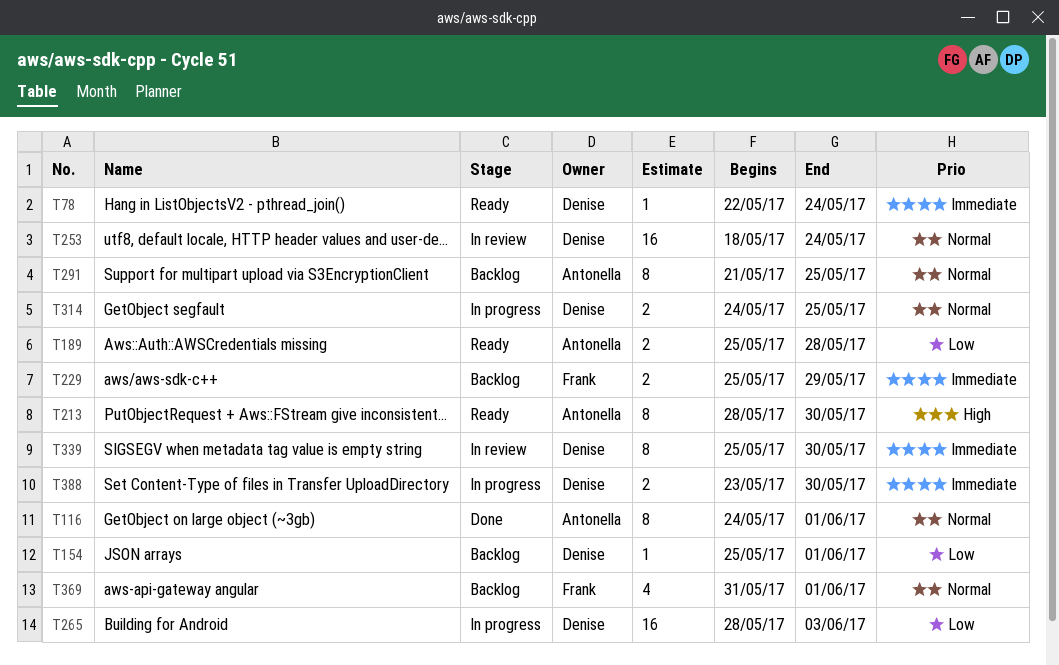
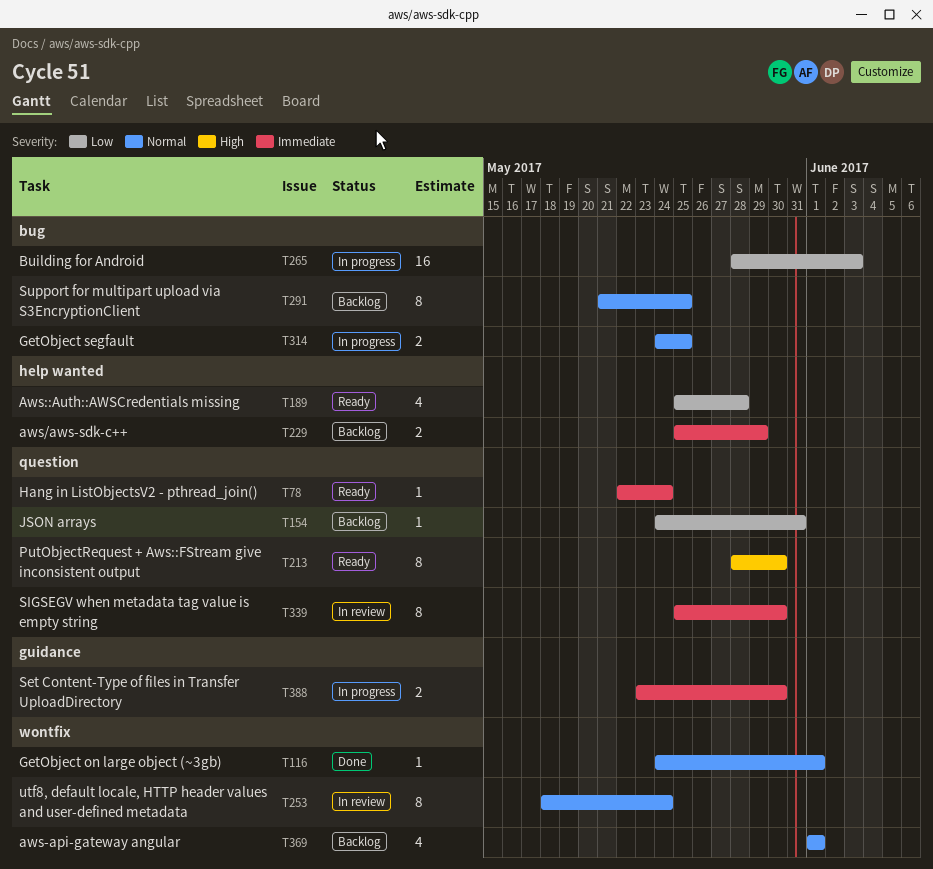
T116, estimate: 8 -> 1
T154, start: May 25 -> May 24
T154, due: Jun 1 -> May 31
T189, estimate: 2 -> 4
T253, estimate: 16 -> 8
T369, start: May 31 -> Jun 1

